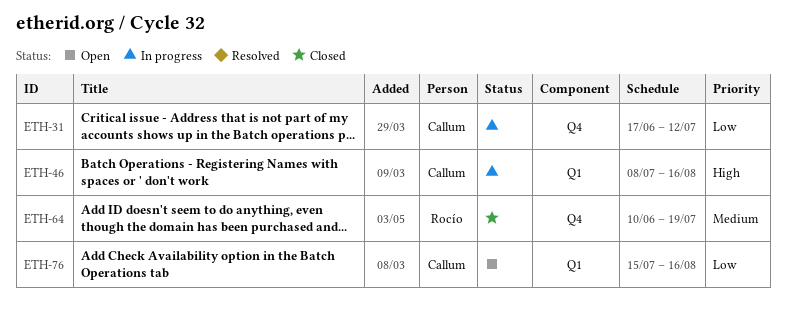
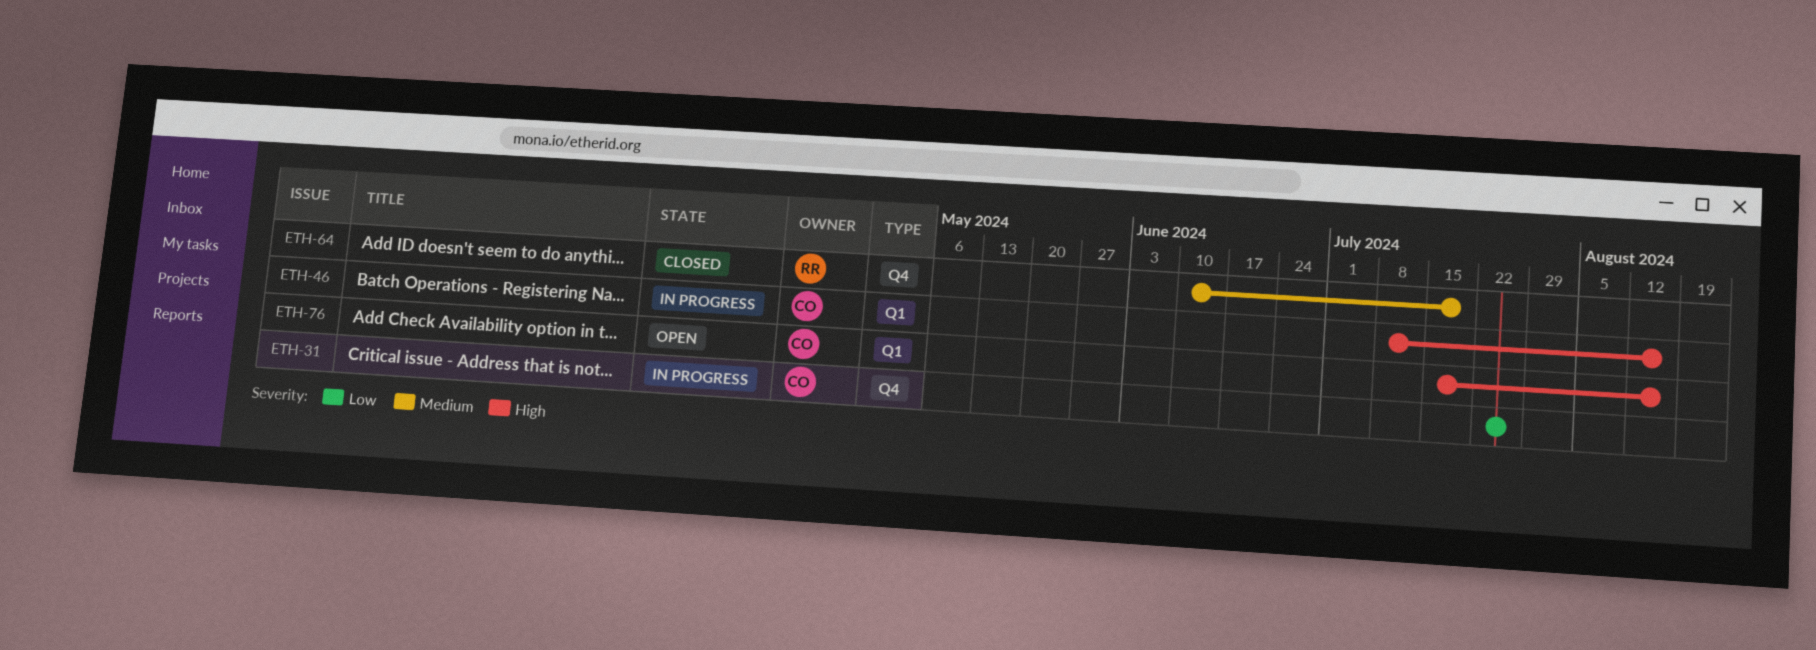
ETH-31, start: Jun 17 -> Jul 22
ETH-31, due: Jul 12 -> Jul 26
ETH-76, priority: Low -> High

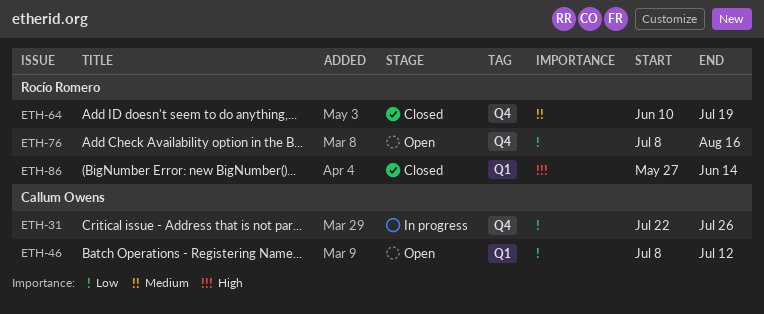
ETH-46, status: In progress -> Open
ETH-46, priority: High -> Low
ETH-46, due: Aug 16 -> Jul 12
ETH-76, owner: Callum Owens -> Rocío Romero
ETH-76, priority: High -> Low
ETH-76, label: Q1 -> Q4
ETH-76, start: Jul 15 -> Jul 8
ETH-86: none -> present

